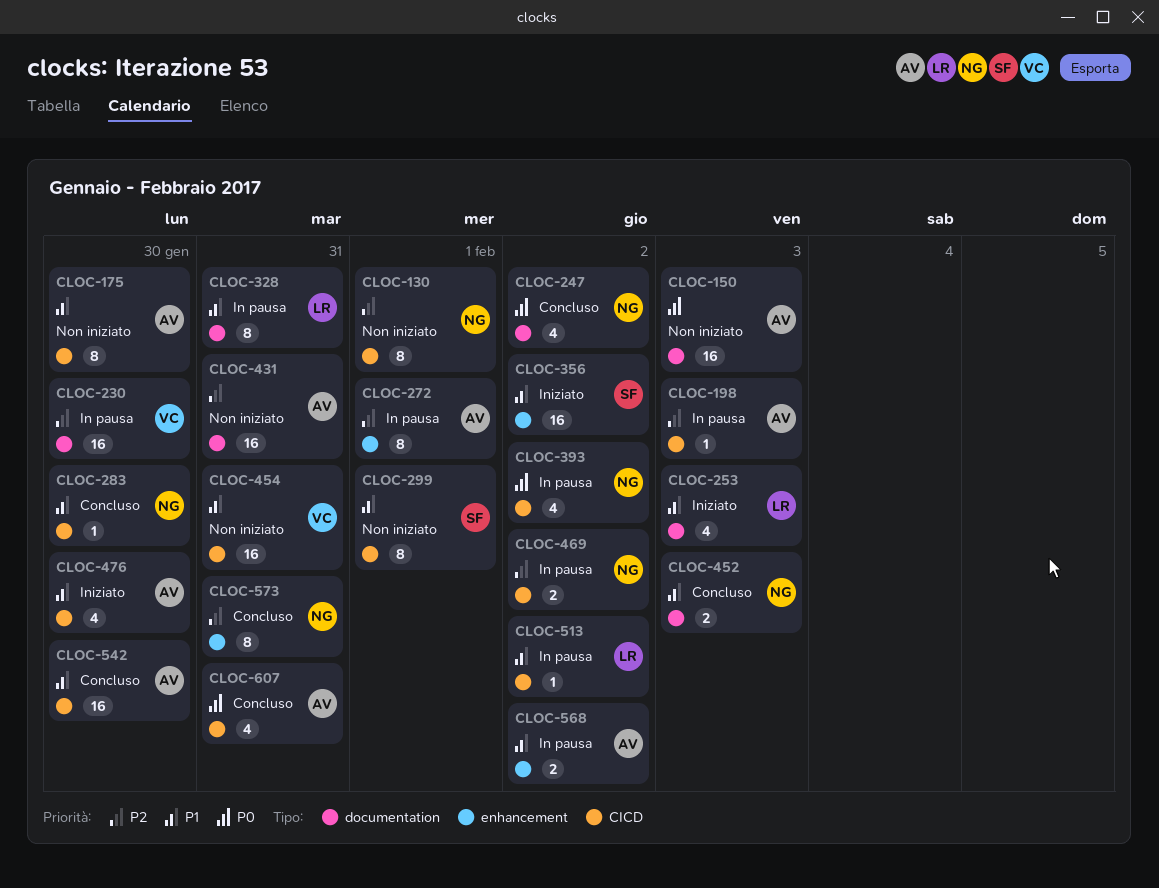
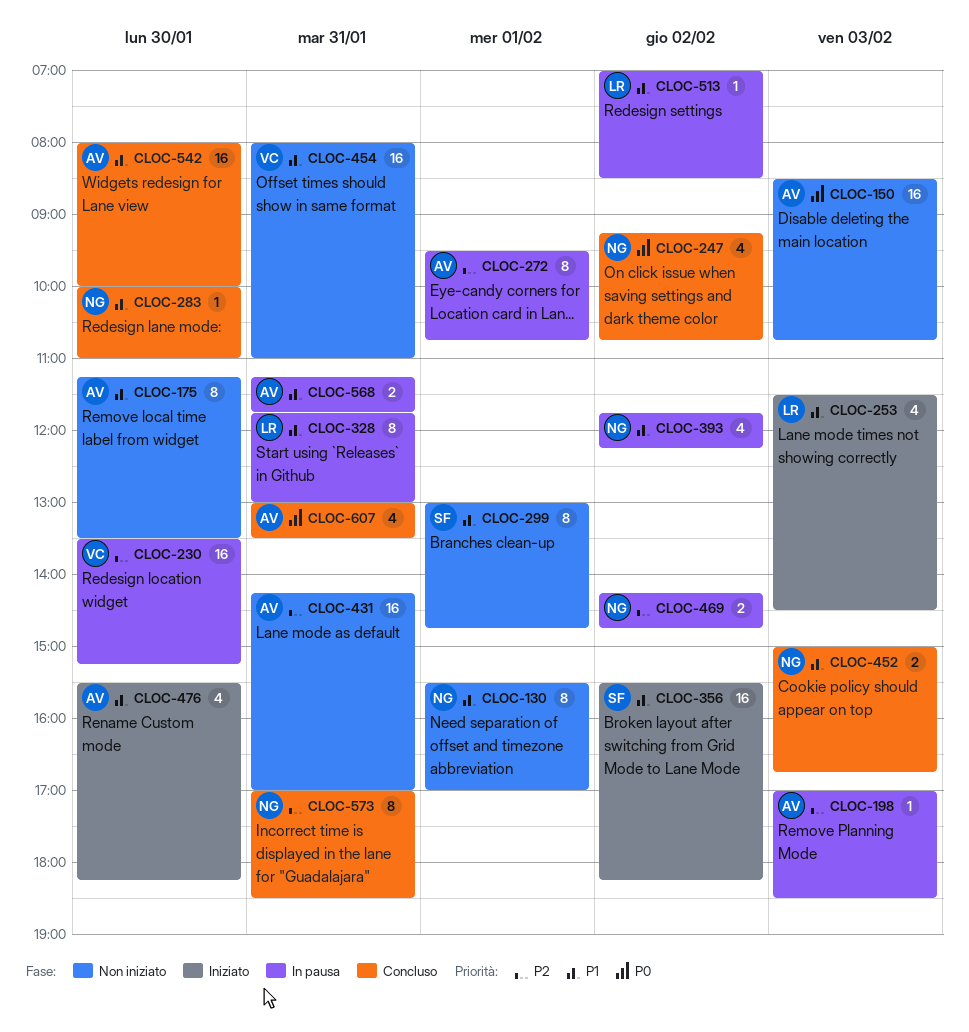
CLOC-130, priority: P2 -> P1
CLOC-393, priority: P0 -> P1
CLOC-568, day: Feb 2 -> Jan 31

